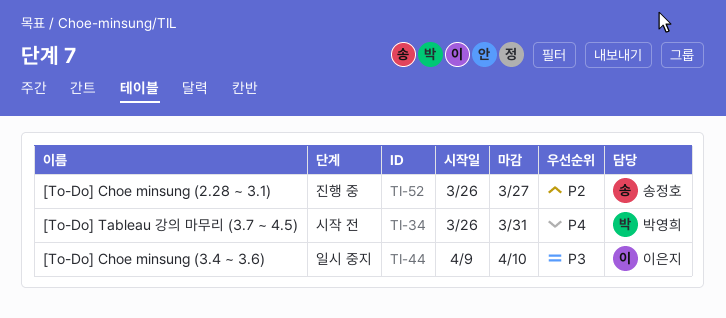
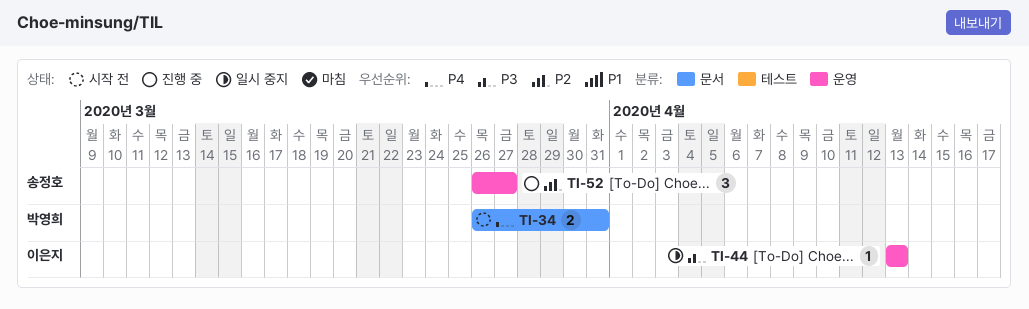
TI-44, start: Apr 9 -> Apr 13
TI-44, due: Apr 10 -> Apr 13

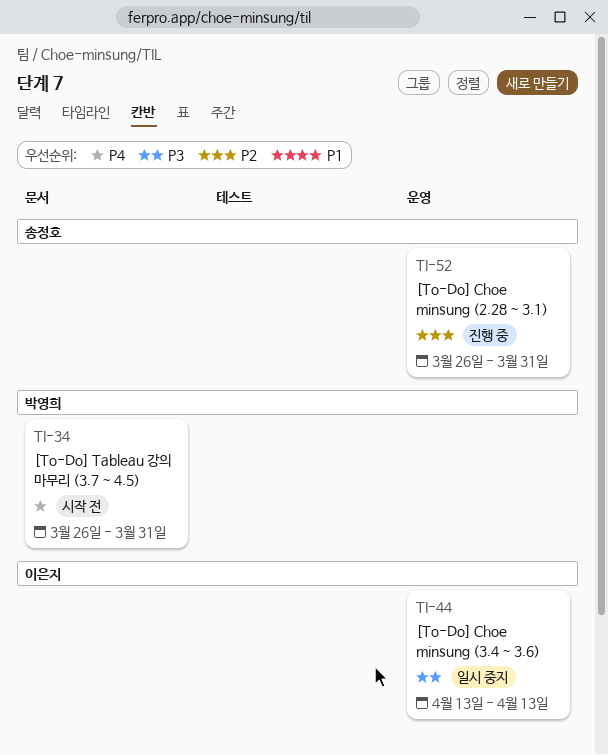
TI-52, due: Mar 27 -> Mar 31

